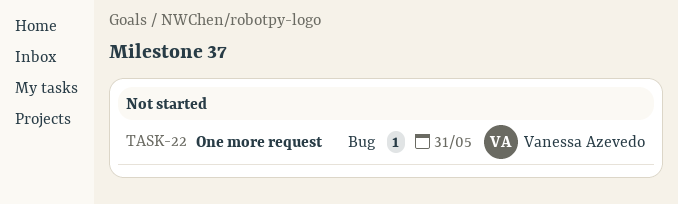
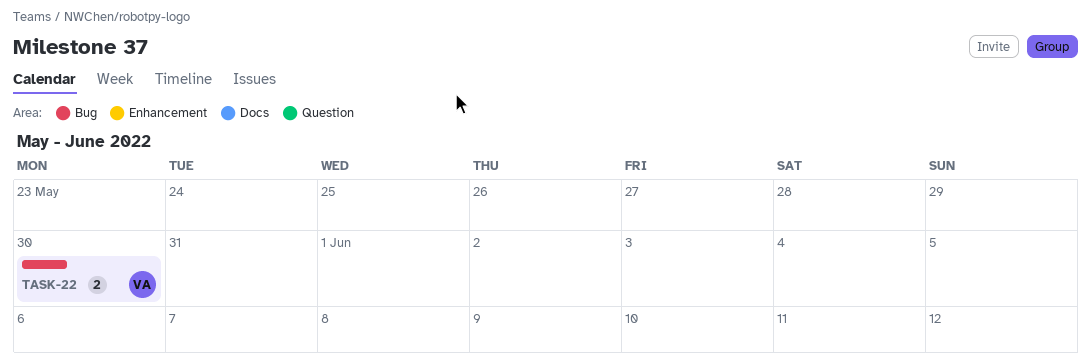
TASK-22, estimate: 1 -> 2
TASK-22, due: May 31 -> May 30

